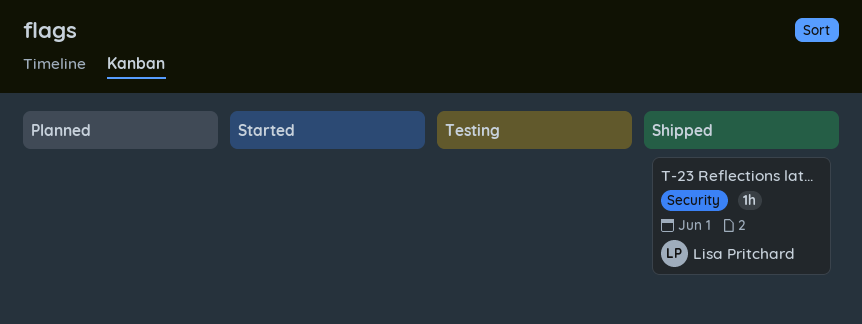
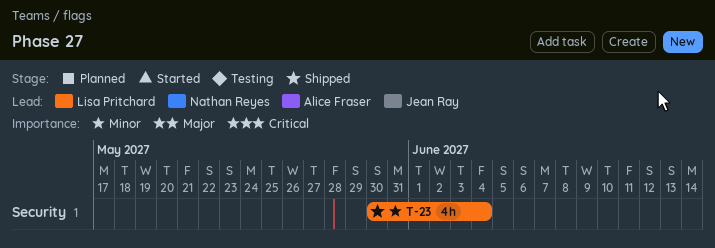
T-23, estimate: 1h -> 4h
T-23, due: Jun 1 -> Jun 4

